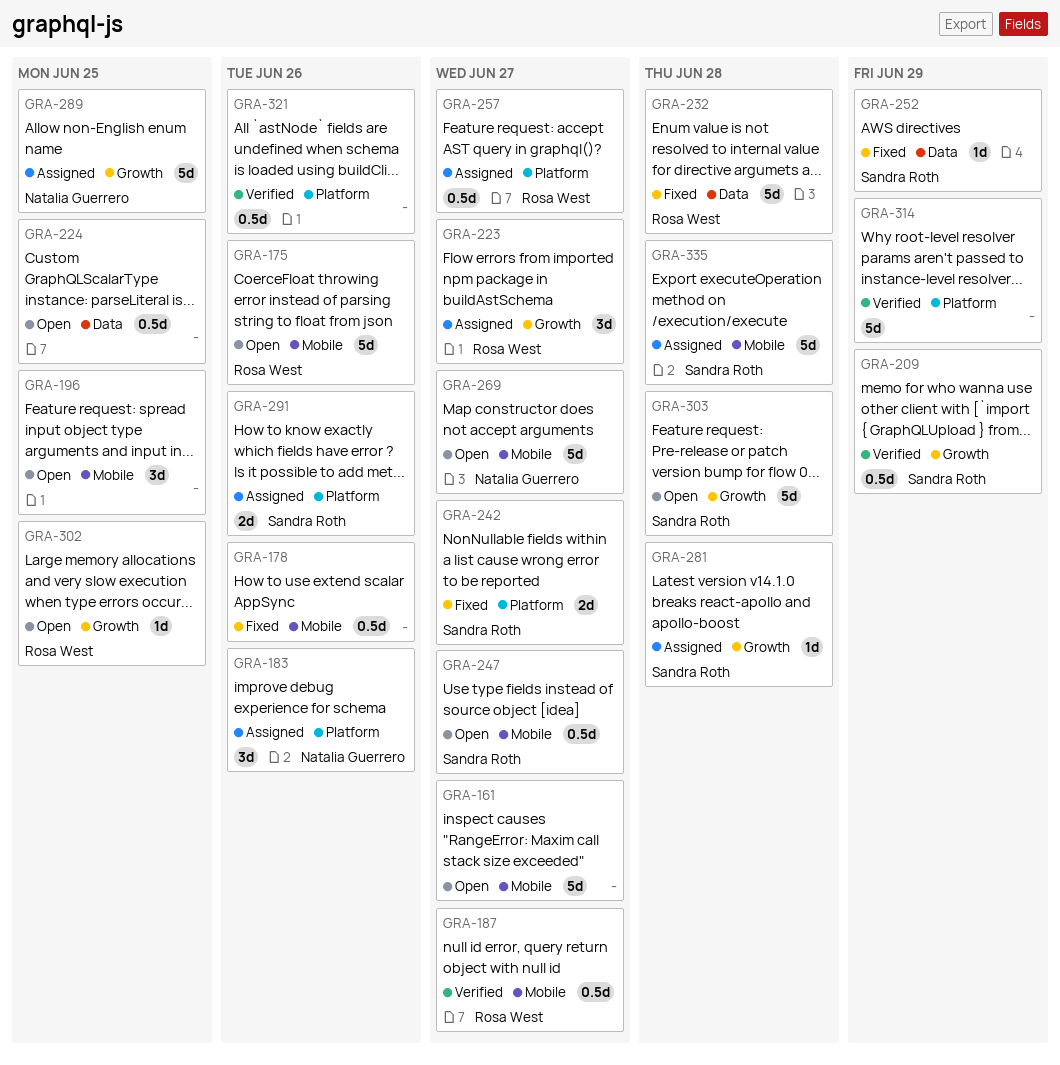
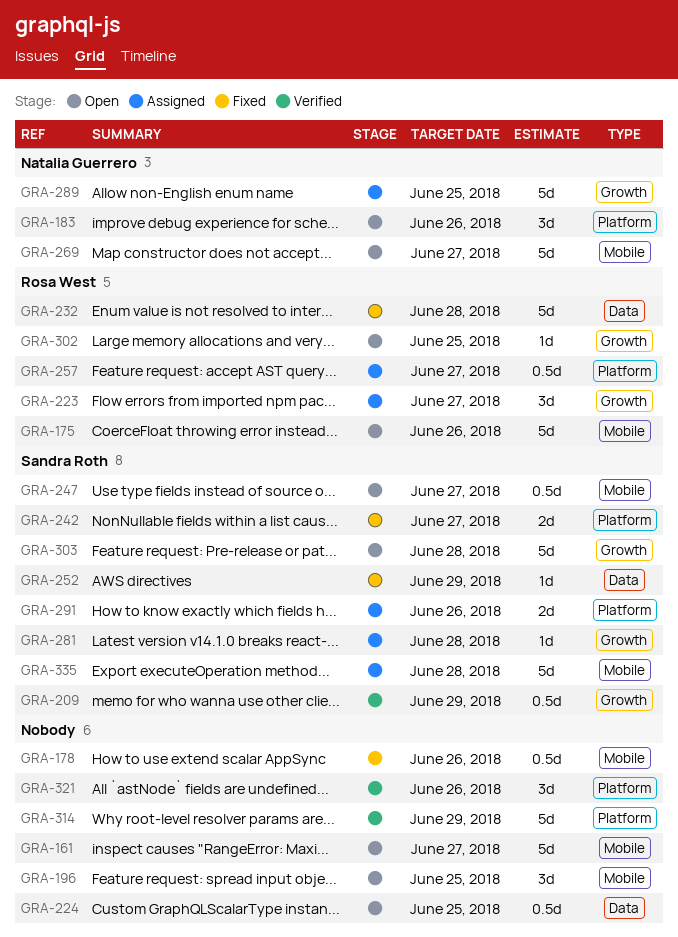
GRA-183, status: Assigned -> Open
GRA-187: present -> none
GRA-321, estimate: 0.5d -> 3d

